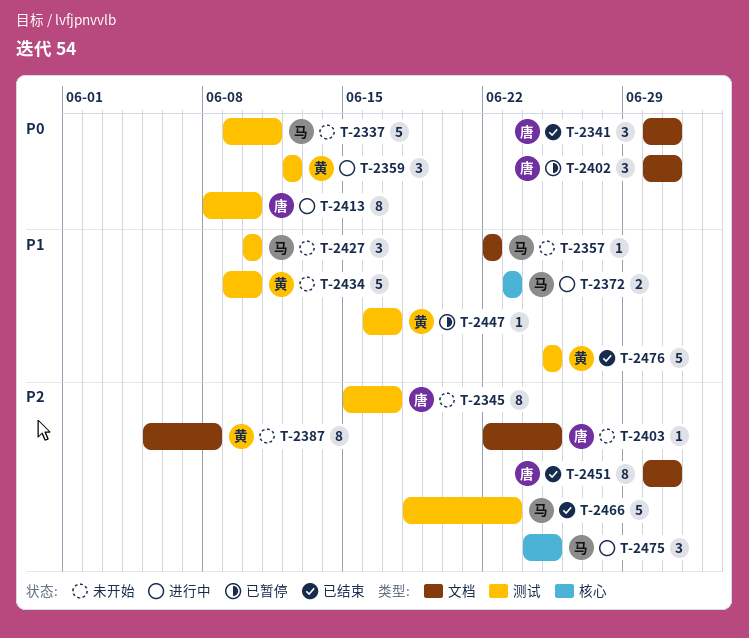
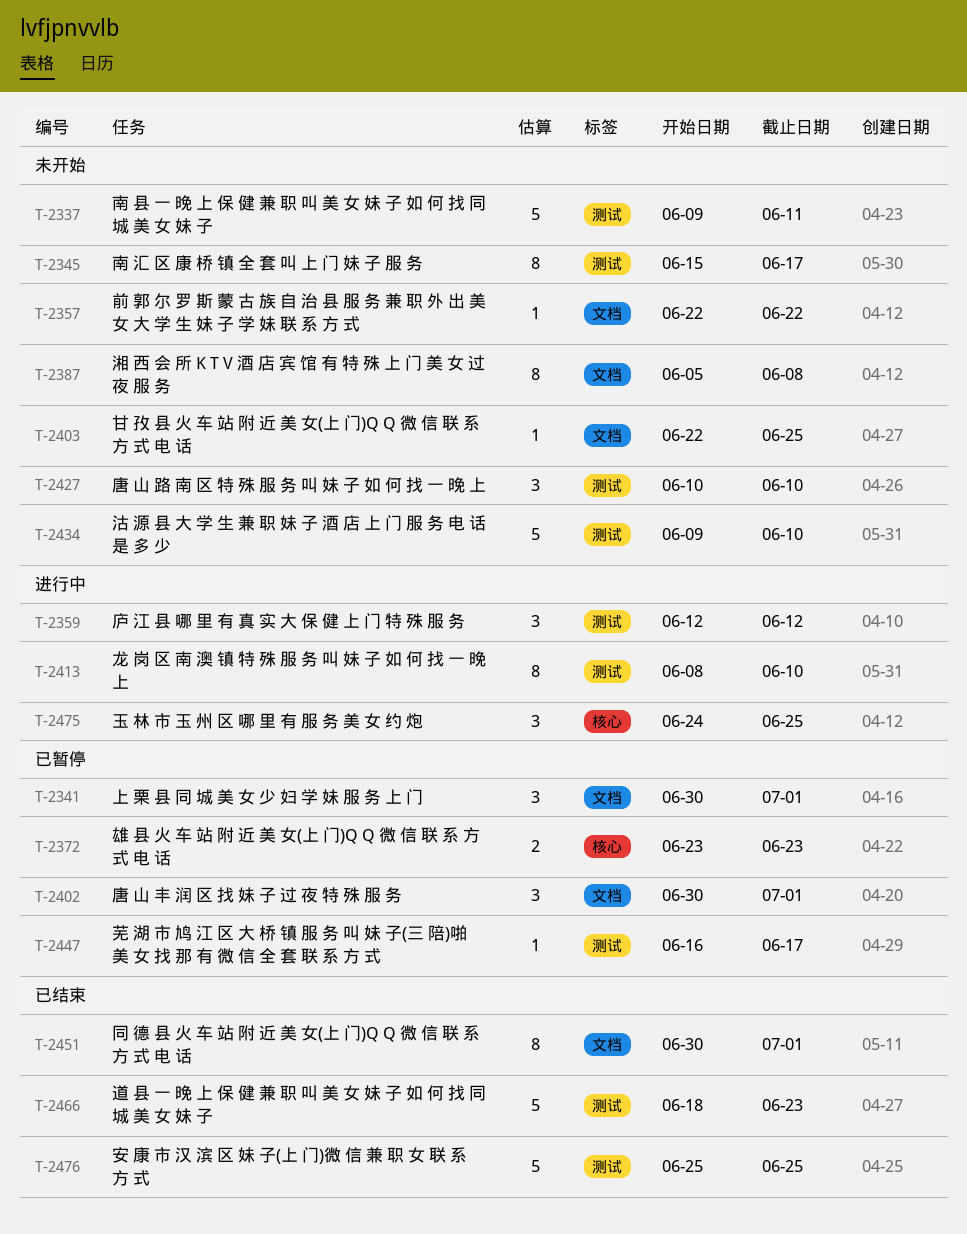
T-2341, status: 已结束 -> 已暂停
T-2372, status: 进行中 -> 已暂停

